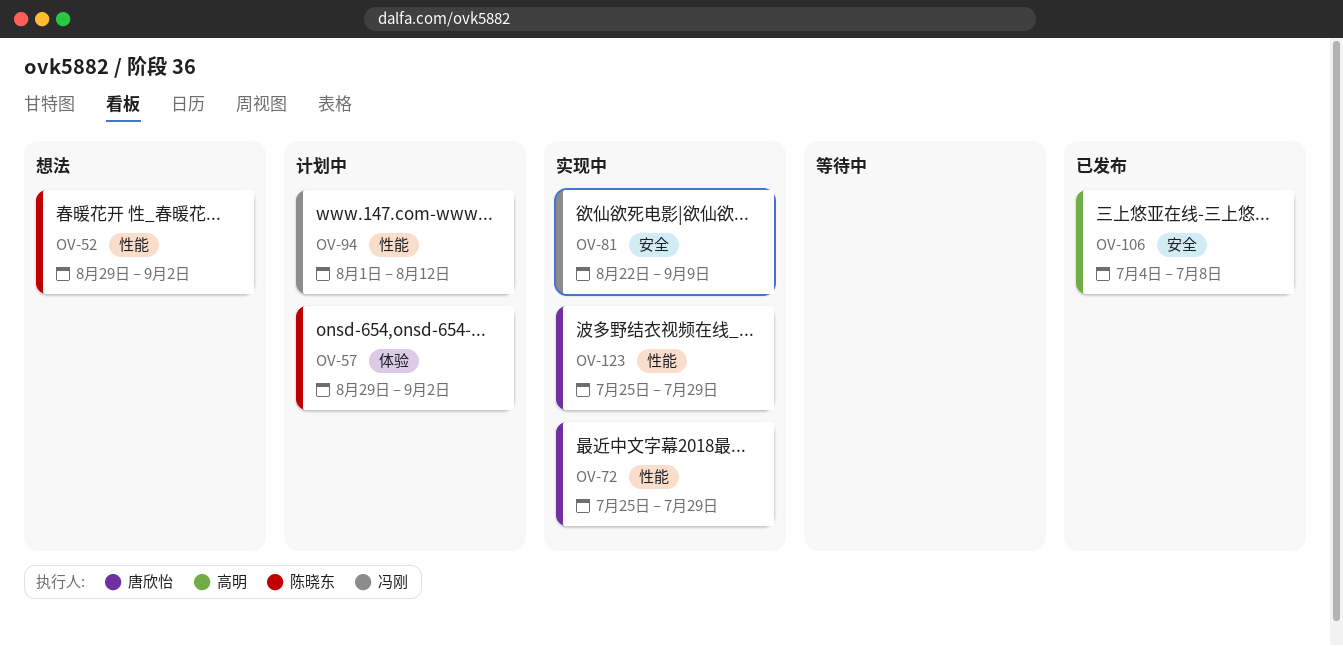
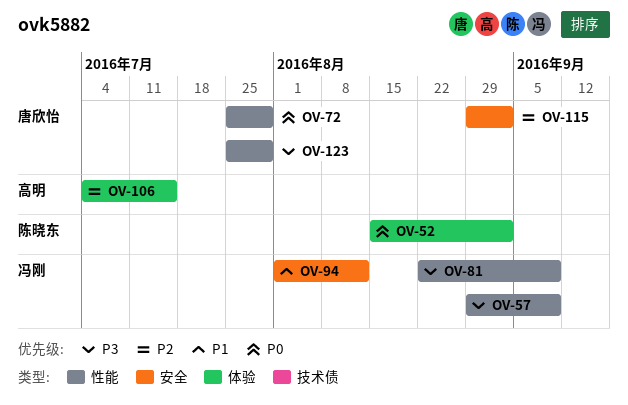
OV-52, label: 性能 -> 体验
OV-52, start: Aug 29 -> Aug 15
OV-57, owner: 陈晓东 -> 冯刚
OV-57, label: 体验 -> 性能
OV-57, due: Sep 2 -> Sep 9
OV-81, label: 安全 -> 性能
OV-94, label: 性能 -> 安全
OV-106, label: 安全 -> 体验
OV-106, due: Jul 8 -> Jul 15
OV-115: none -> present

